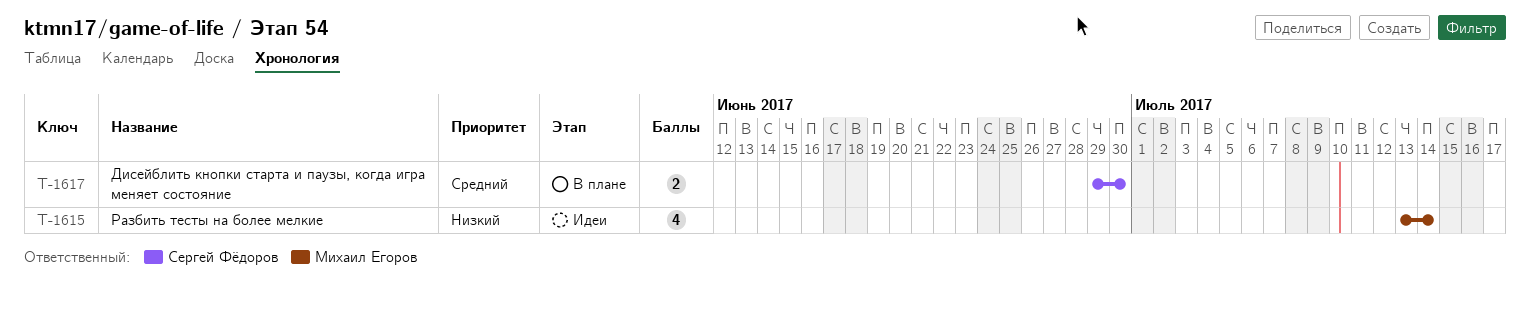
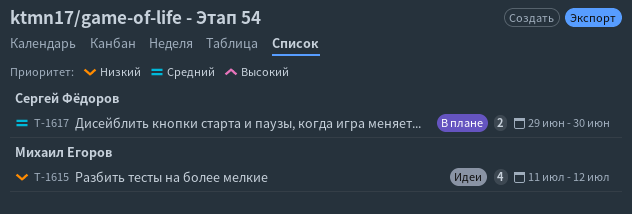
T-1615, start: Jul 13 -> Jul 11
T-1615, due: Jul 14 -> Jul 12

